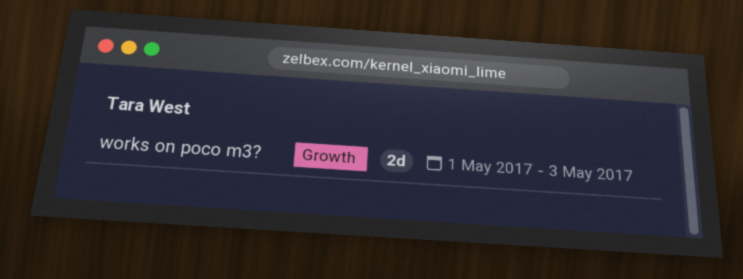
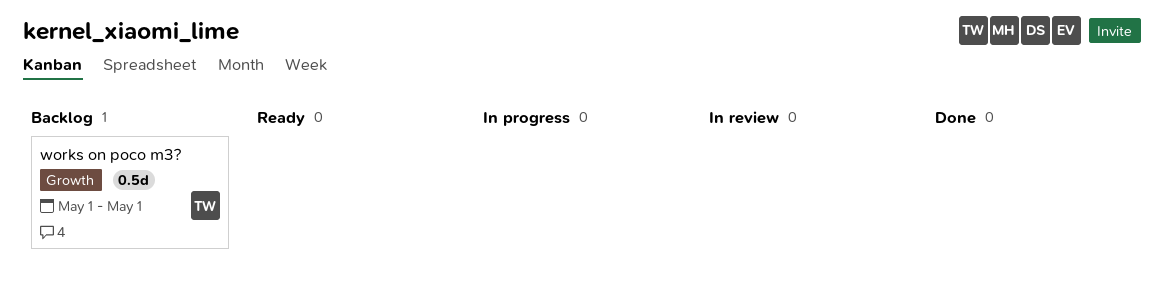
works on poco m3?, estimate: 2d -> 0.5d
works on poco m3?, due: May 3 -> May 1

